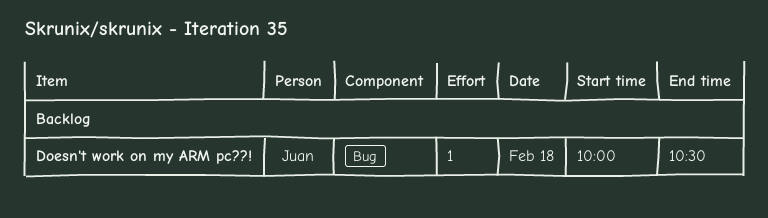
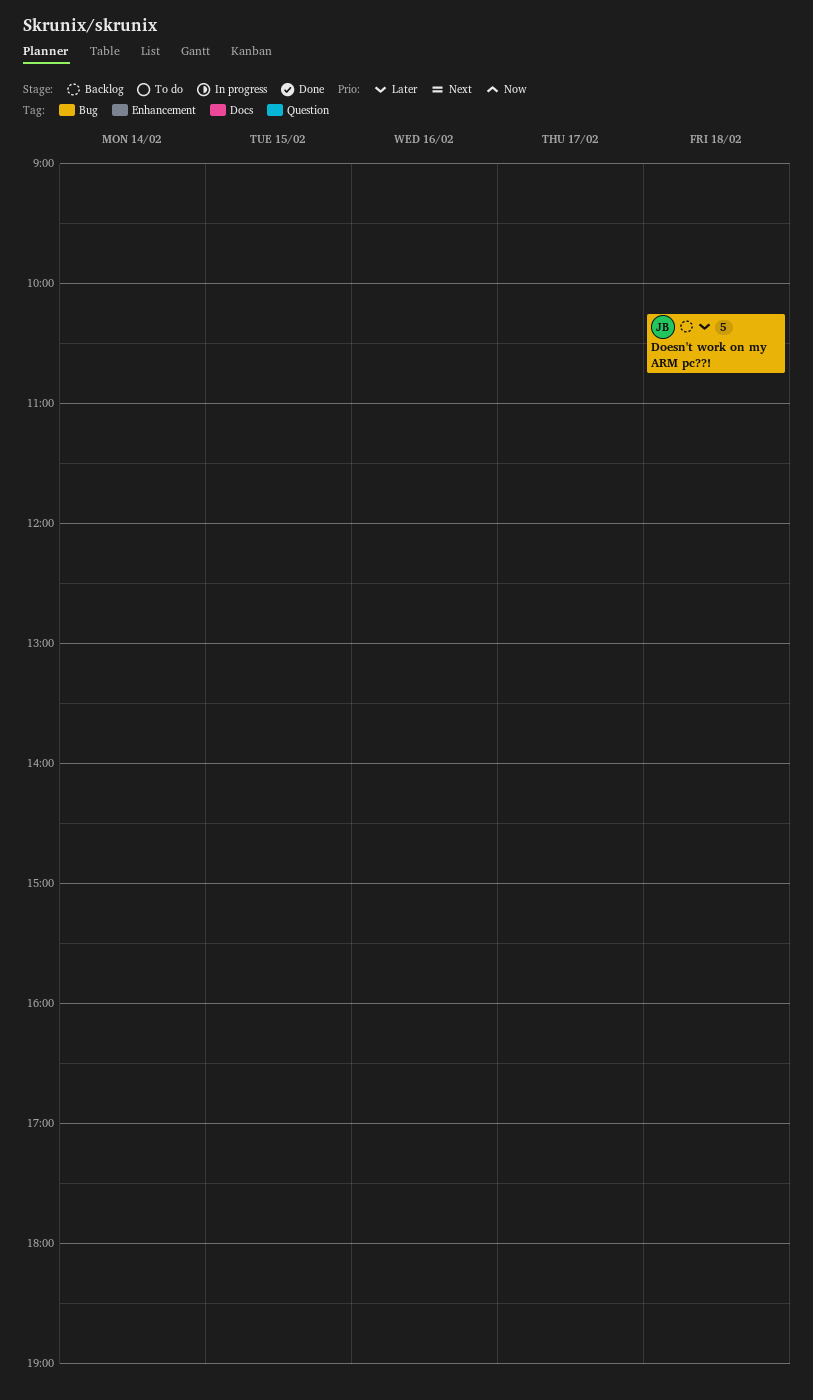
Doesn't work on my ARM pc??!, estimate: 1 -> 5
Doesn't work on my ARM pc??!, begins: 10:00 -> 10:15
Doesn't work on my ARM pc??!, ends: 10:30 -> 10:45

